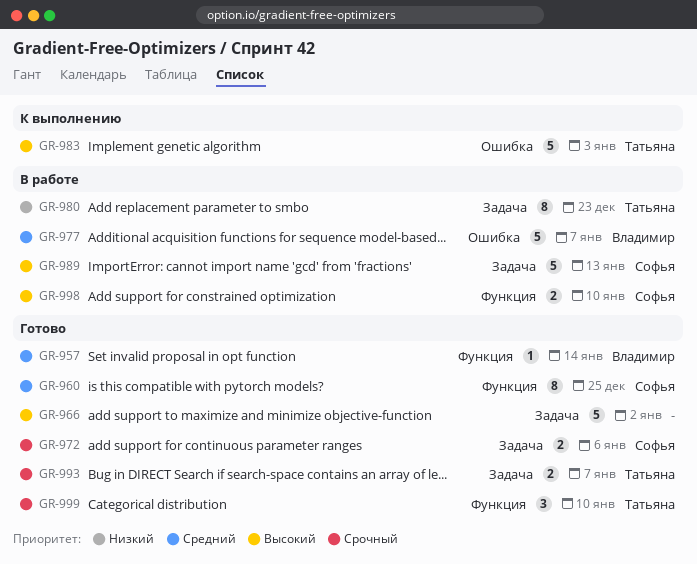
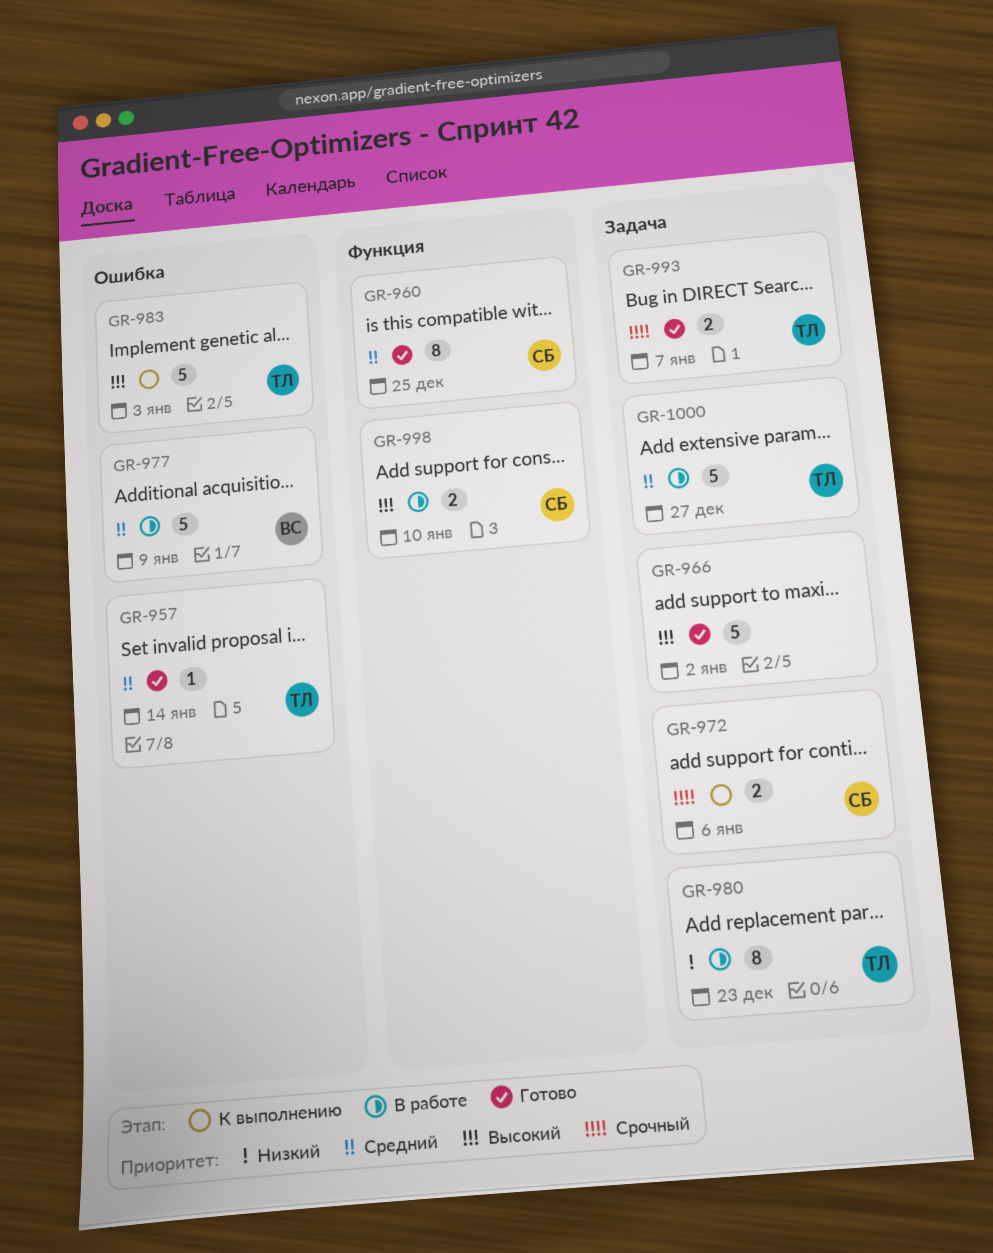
GR-957, owner: Владимир -> Татьяна
GR-957, label: Функция -> Ошибка
GR-972, status: Готово -> К выполнению
GR-977, due: Jan 7 -> Jan 9
GR-989: present -> none
GR-999: present -> none
GR-1000: none -> present

